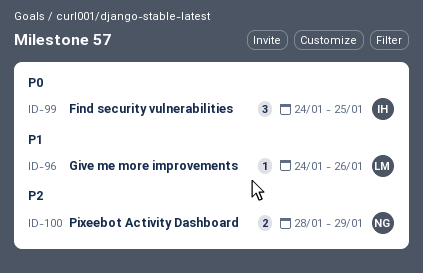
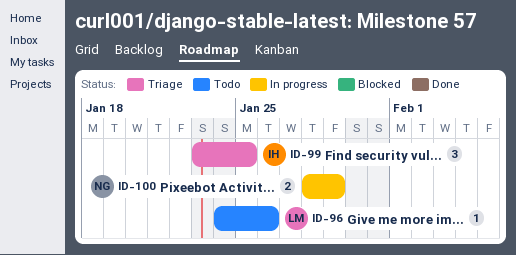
ID-99, start: Jan 24 -> Jan 23

